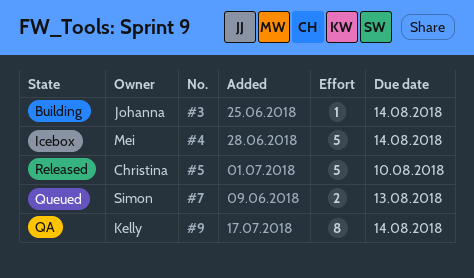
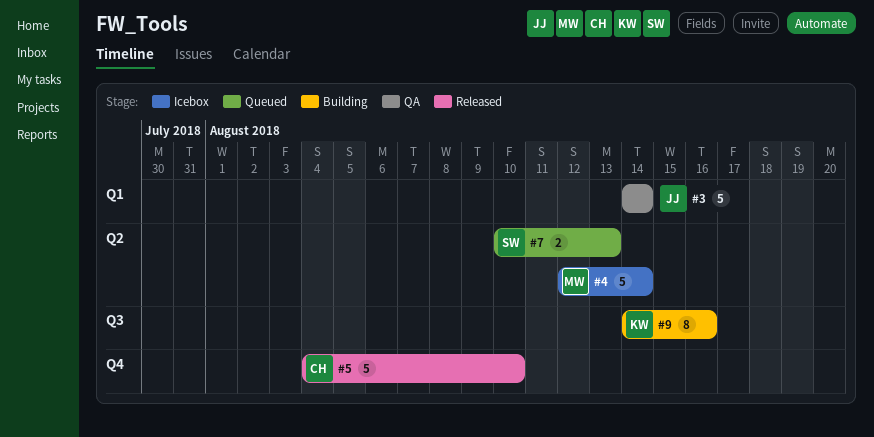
#3, status: Building -> QA
#3, estimate: 1 -> 5
#9, status: QA -> Building
#9, due: Aug 14 -> Aug 16

